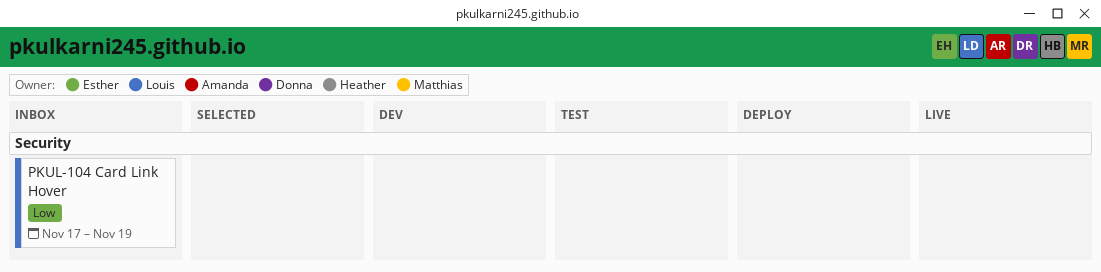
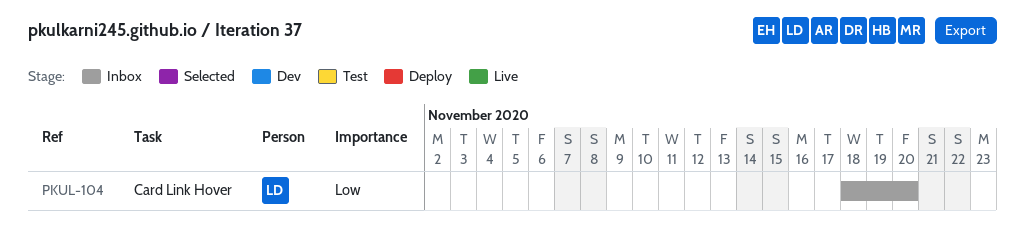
PKUL-104, start: Nov 17 -> Nov 18
PKUL-104, due: Nov 19 -> Nov 20

